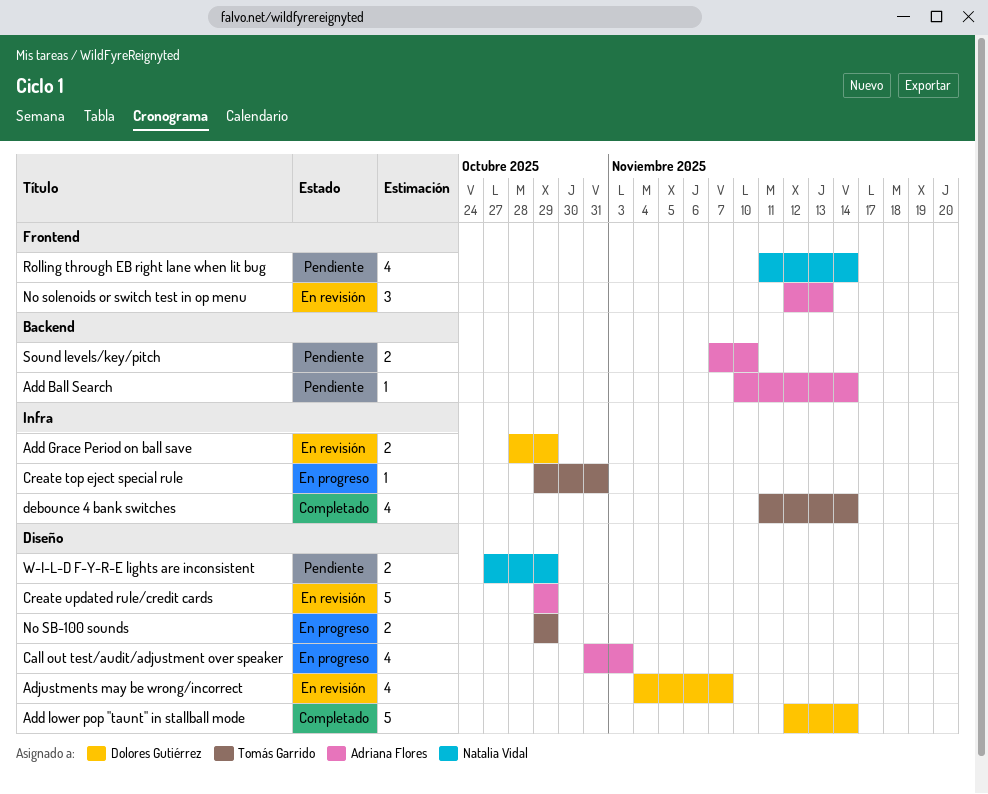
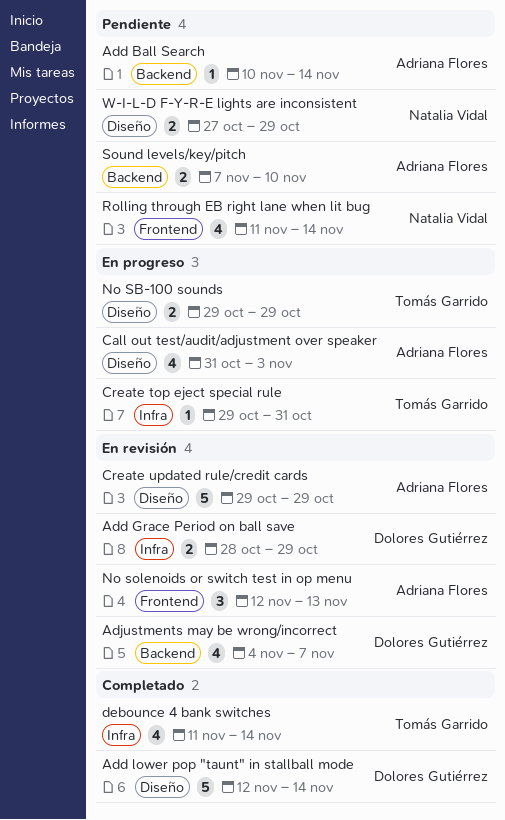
Adjustments may be wrong/incorrect, label: Diseño -> Backend

